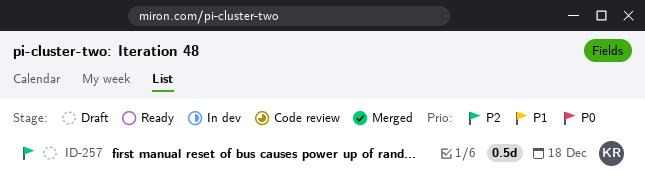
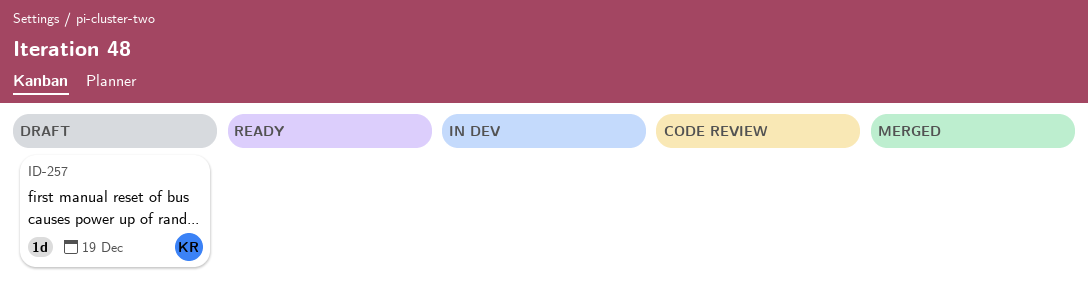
ID-257, estimate: 0.5d -> 1d
ID-257, due: Dec 18 -> Dec 19

